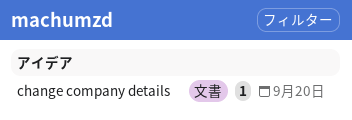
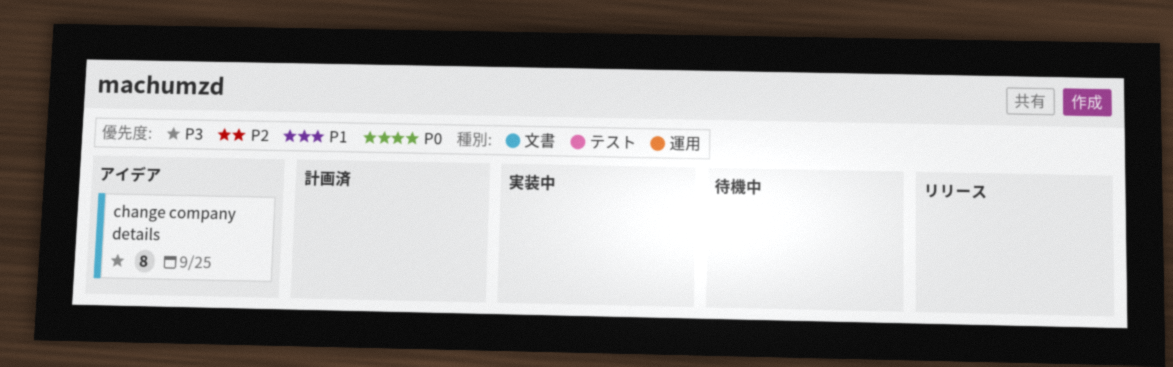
change company details, estimate: 1 -> 8
change company details, due: Sep 20 -> Sep 25

